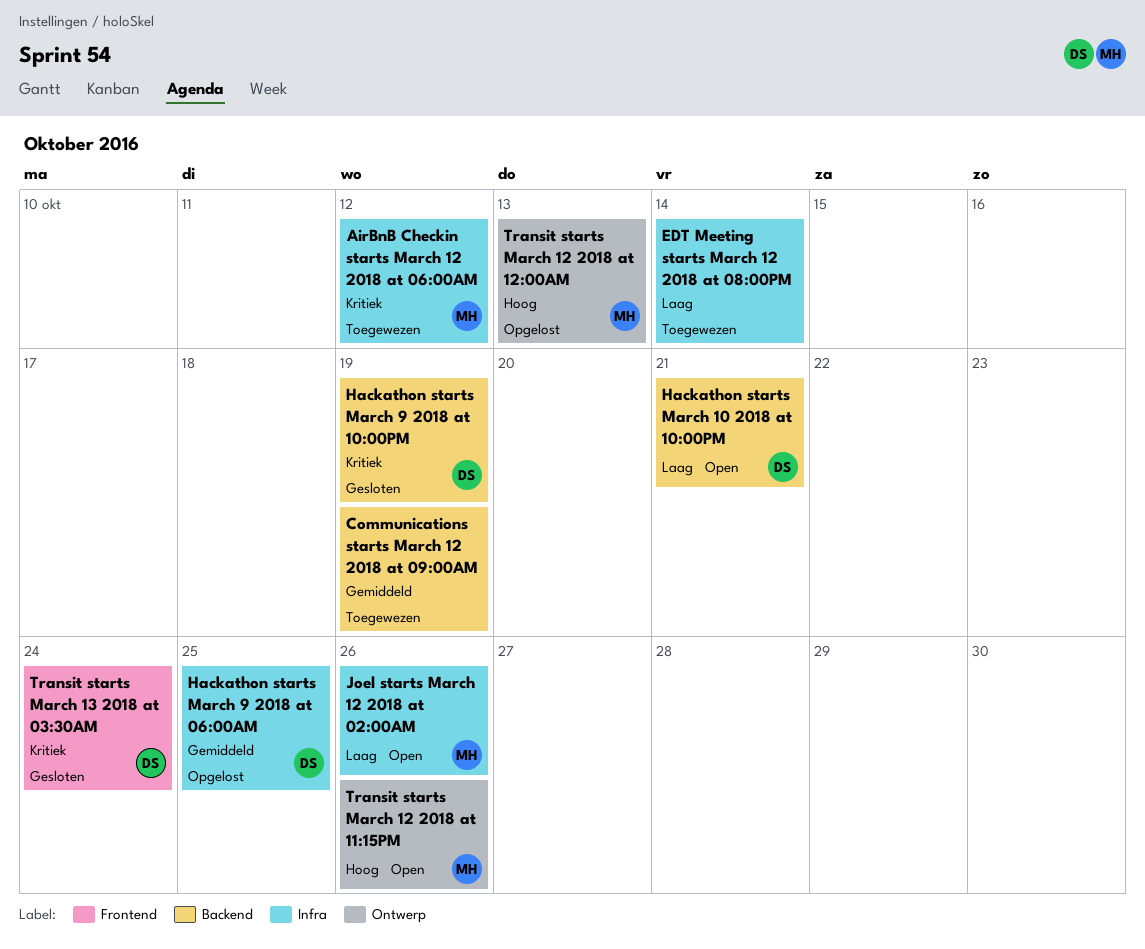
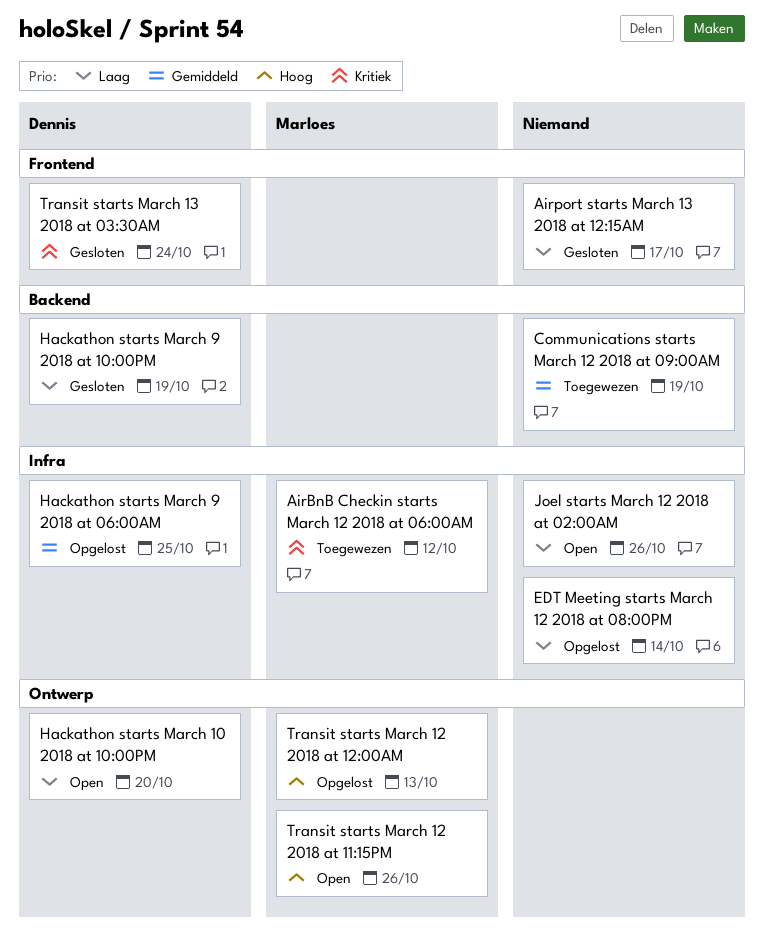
Airport starts March 13 2018 at 12:15AM: none -> present
EDT Meeting starts March 12 2018 at 08:00PM, status: Toegewezen -> Opgelost
Hackathon starts March 10 2018 at 10:00PM, label: Backend -> Ontwerp
Hackathon starts March 10 2018 at 10:00PM, due: Oct 21 -> Oct 20
Hackathon starts March 9 2018 at 10:00PM, priority: Kritiek -> Laag
Joel starts March 12 2018 at 02:00AM, owner: Marloes -> none

